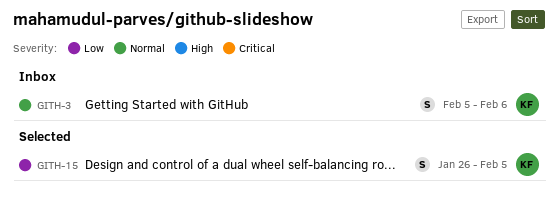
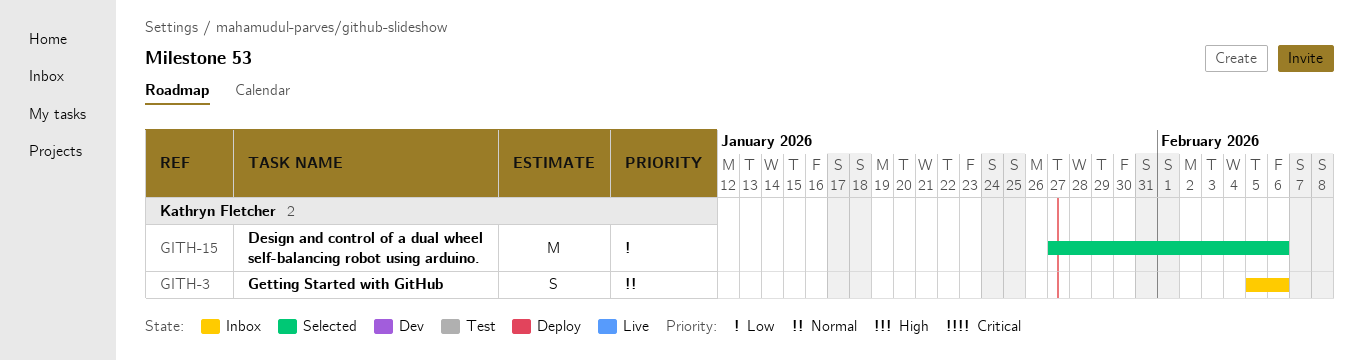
GITH-15, estimate: S -> M
GITH-15, start: Jan 26 -> Jan 27
GITH-15, due: Feb 5 -> Feb 6

